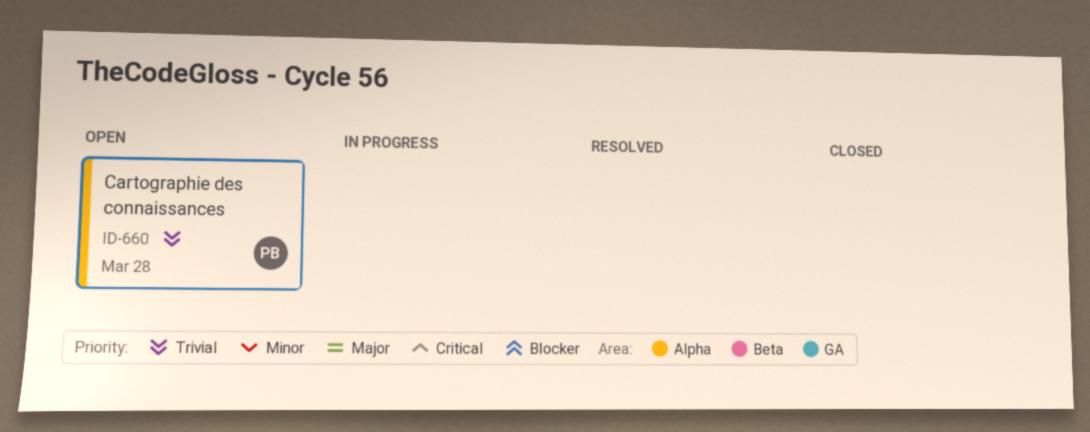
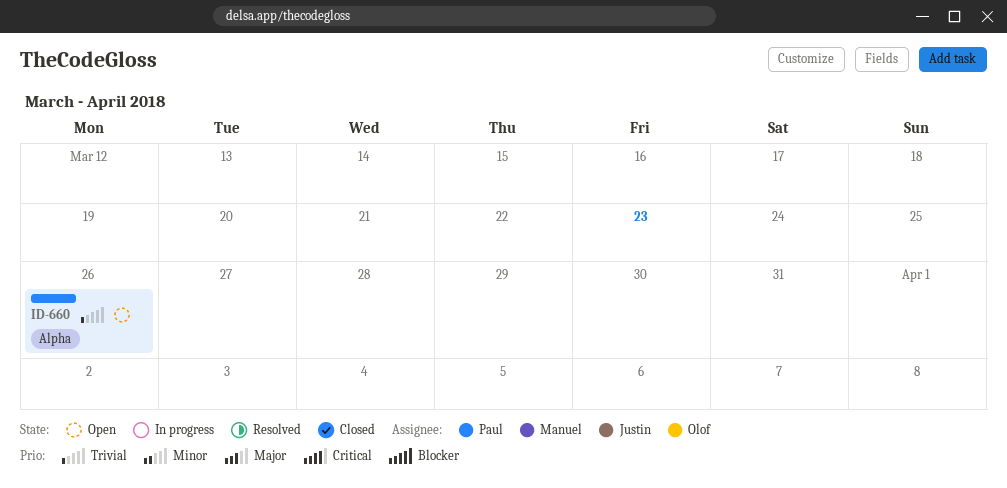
ID-660, due: Mar 28 -> Mar 26

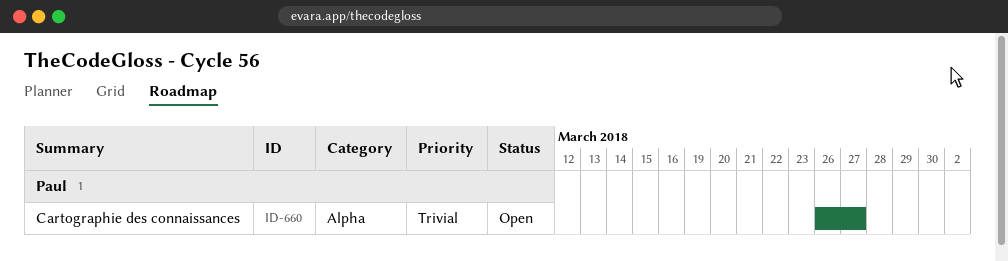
ID-660, due: Mar 26 -> Mar 27

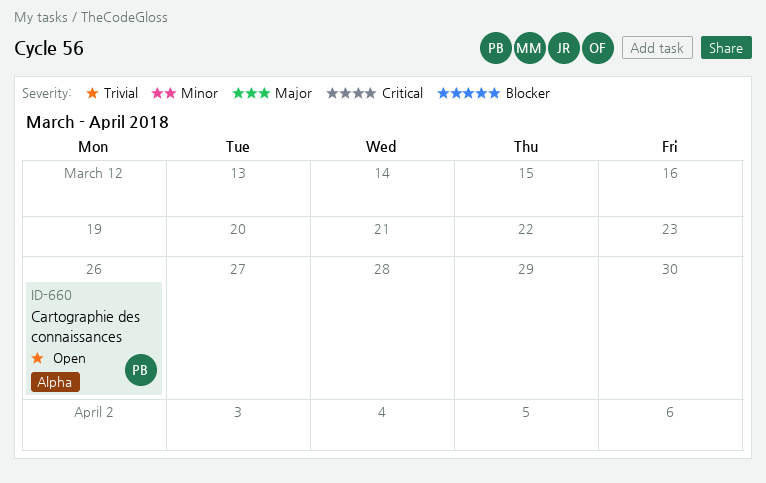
ID-660, due: Mar 27 -> Mar 26

